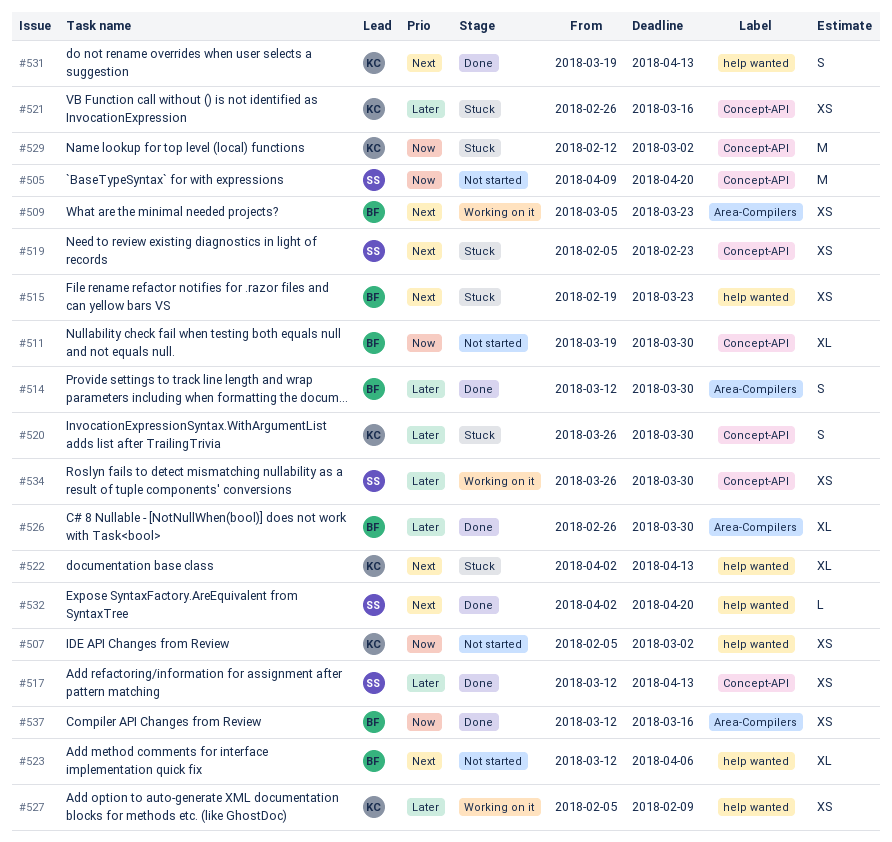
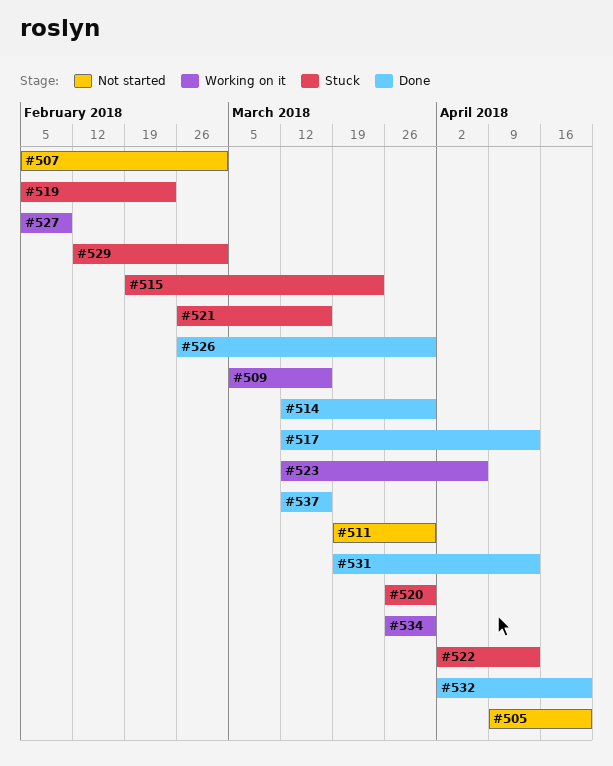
#509, due: Mar 23 -> Mar 16
#523, status: Not started -> Working on it

